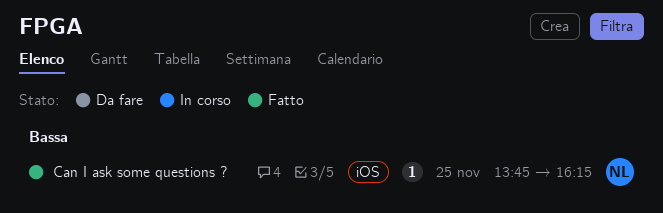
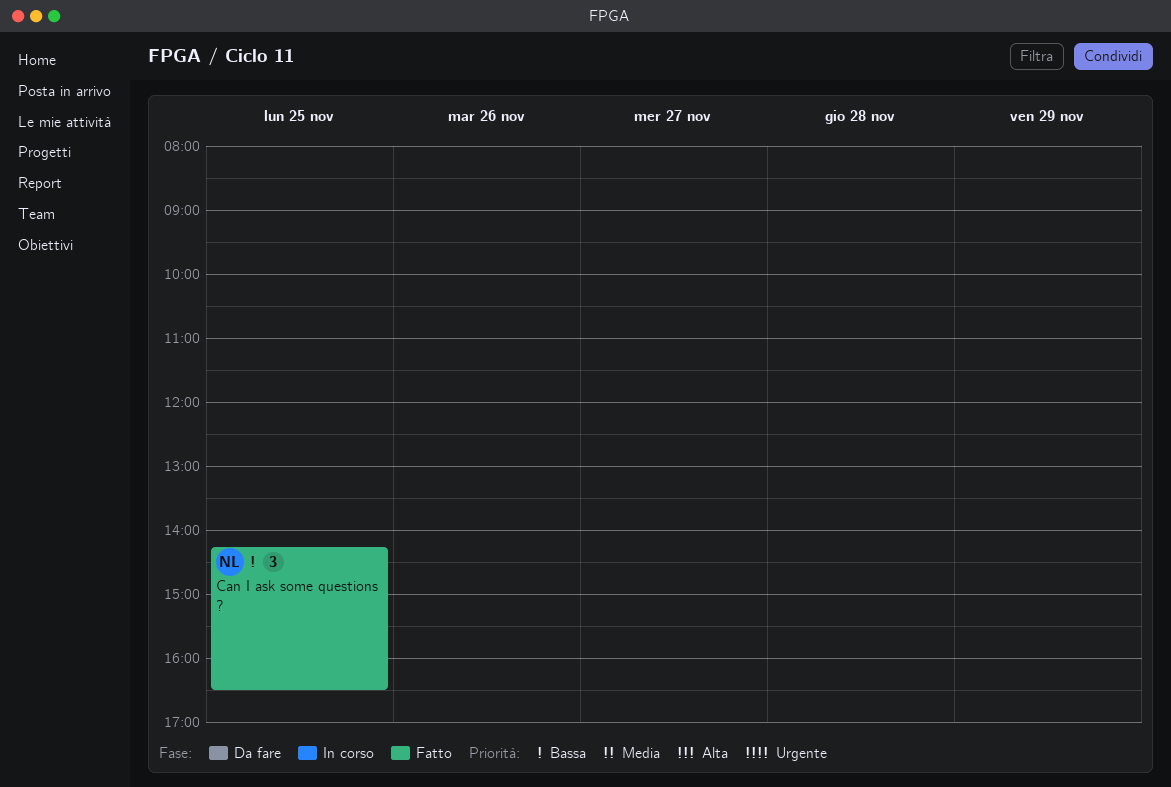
Can I ask some questions ?, estimate: 1 -> 3
Can I ask some questions ?, begins: 13:45 -> 14:15
Can I ask some questions ?, ends: 16:15 -> 16:30

